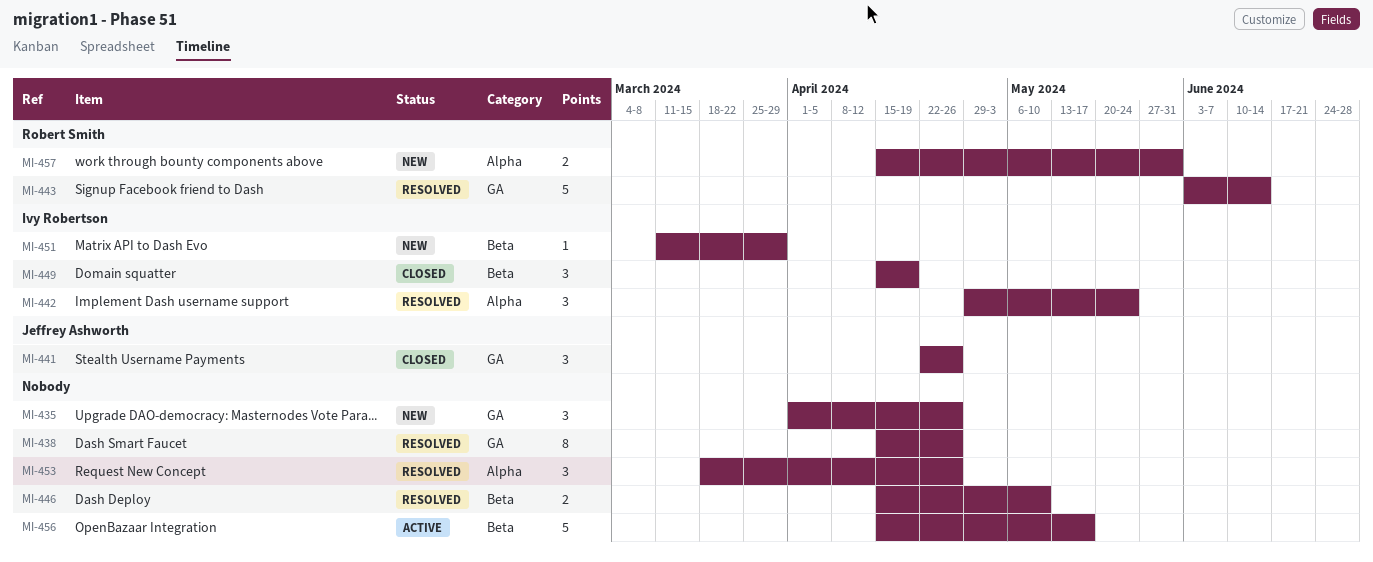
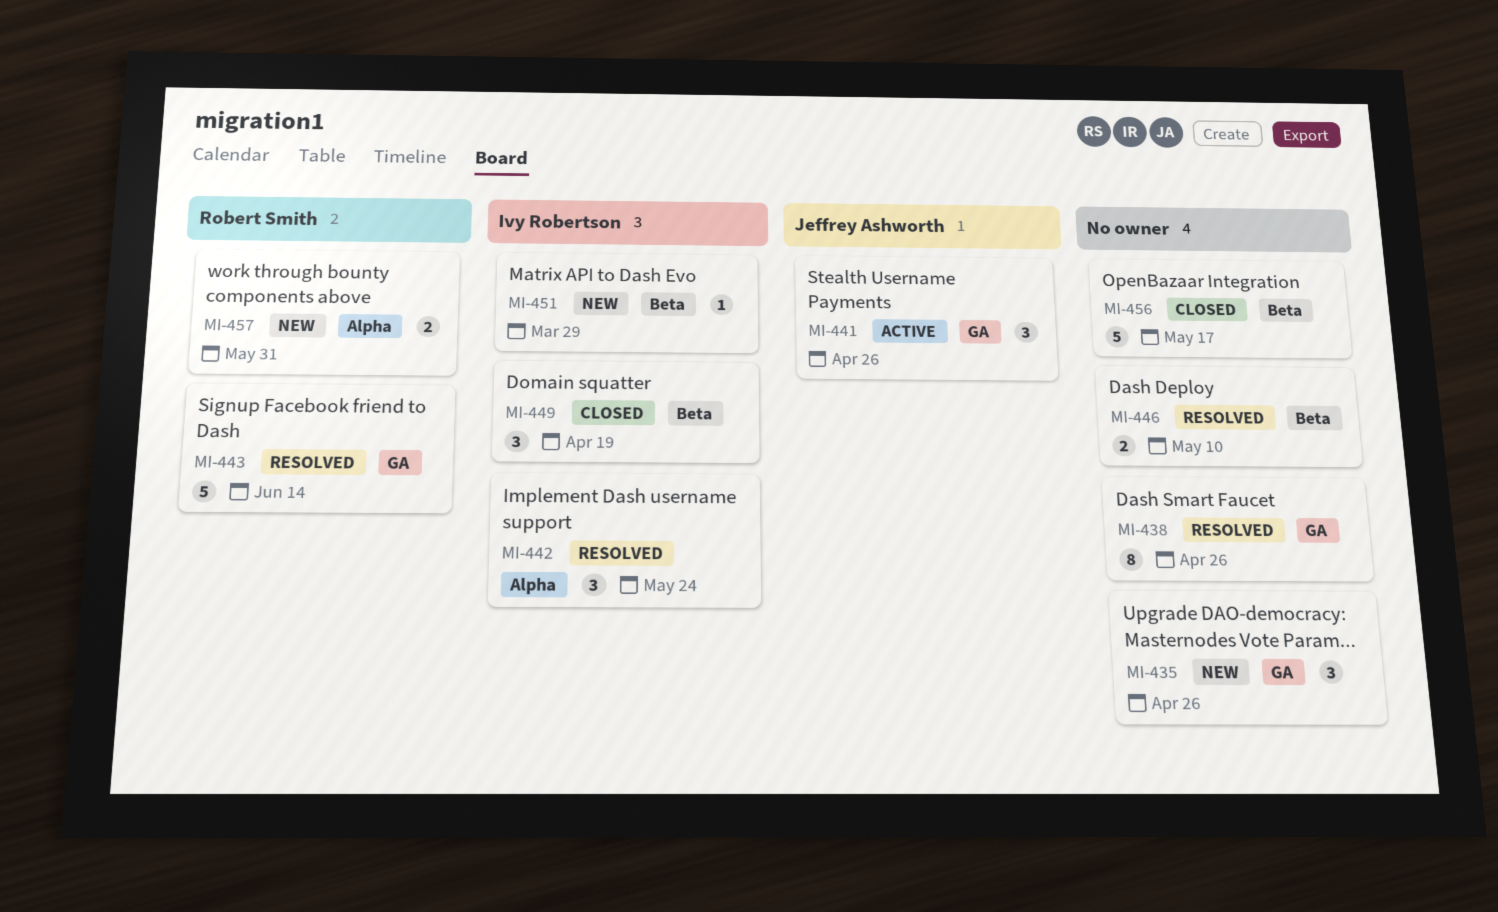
MI-441, status: Closed -> Active
MI-453: present -> none
MI-456, status: Active -> Closed

